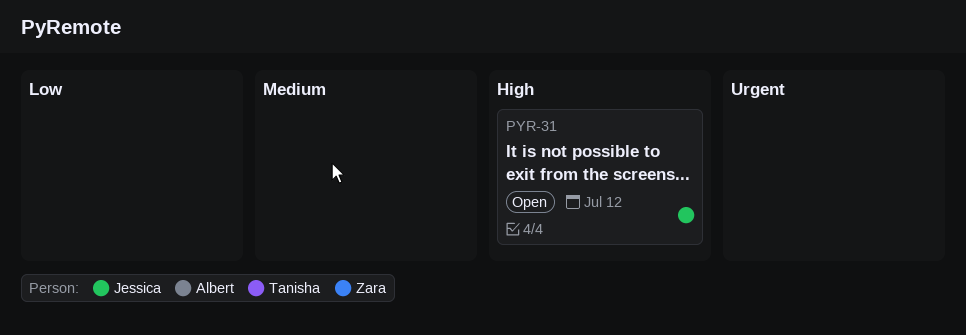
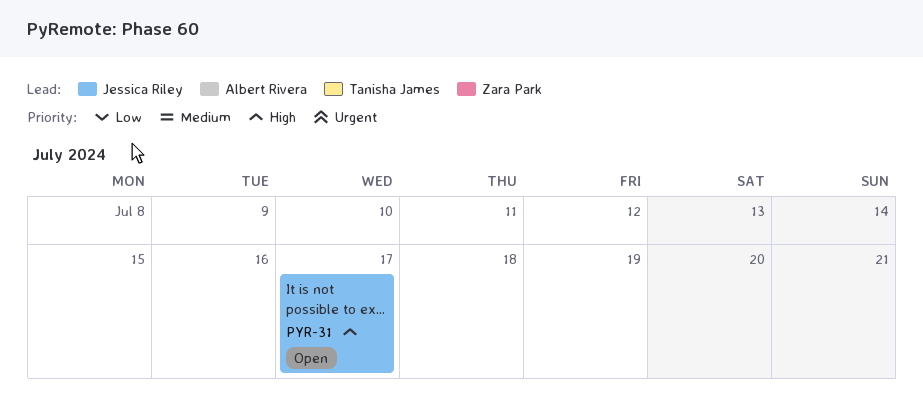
PYR-31, due: Jul 12 -> Jul 17

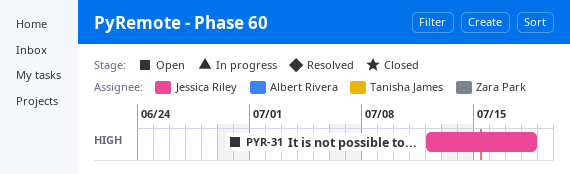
PYR-31, due: Jul 17 -> Jul 18

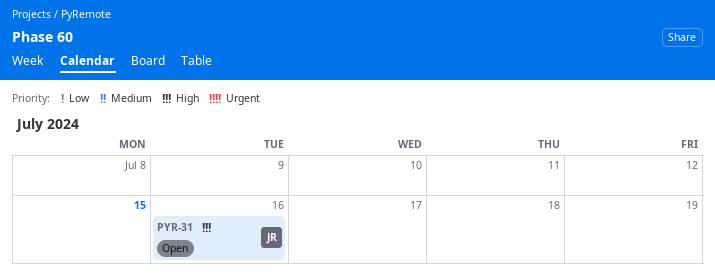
PYR-31, due: Jul 18 -> Jul 16

